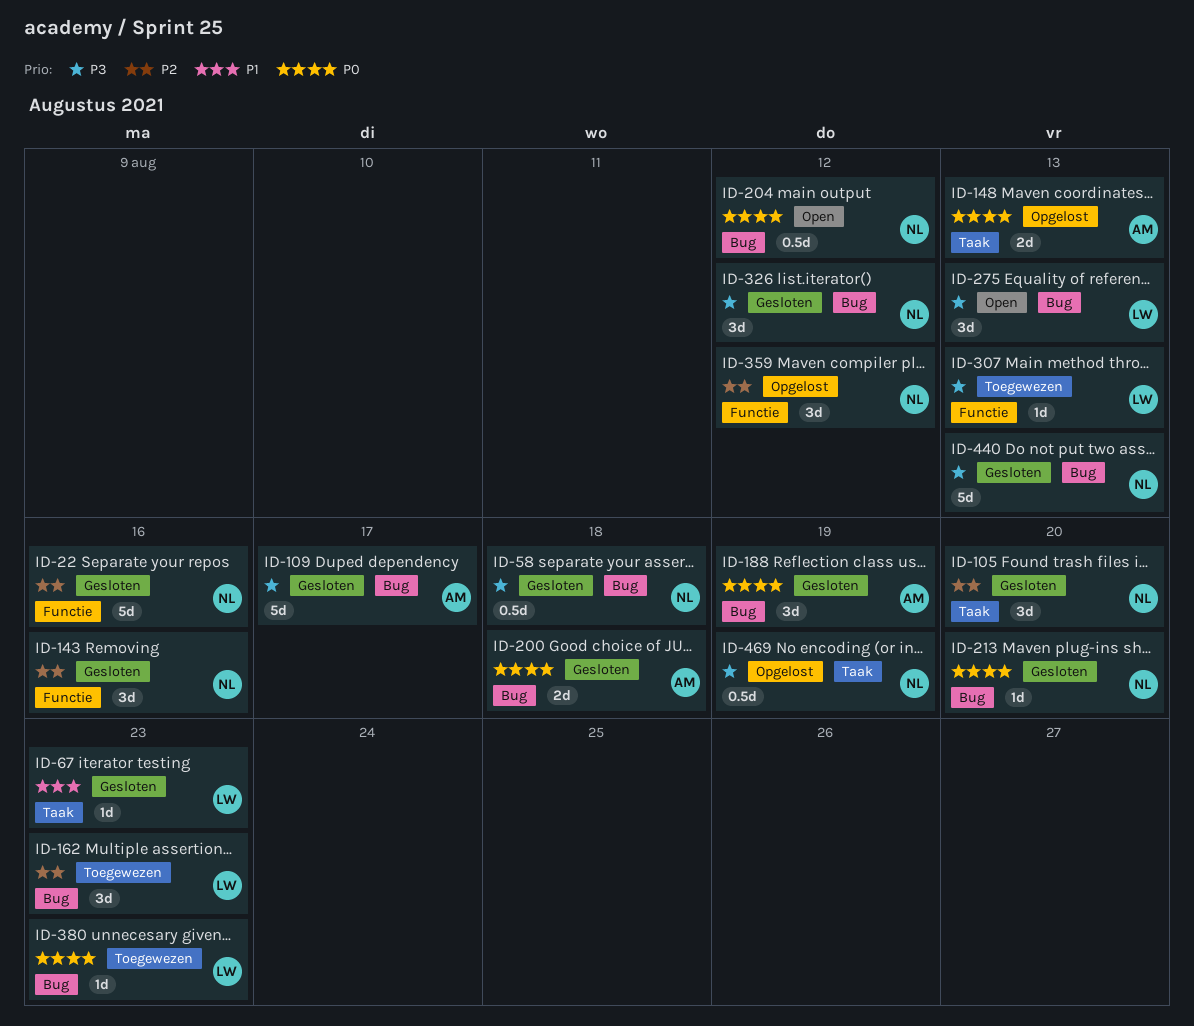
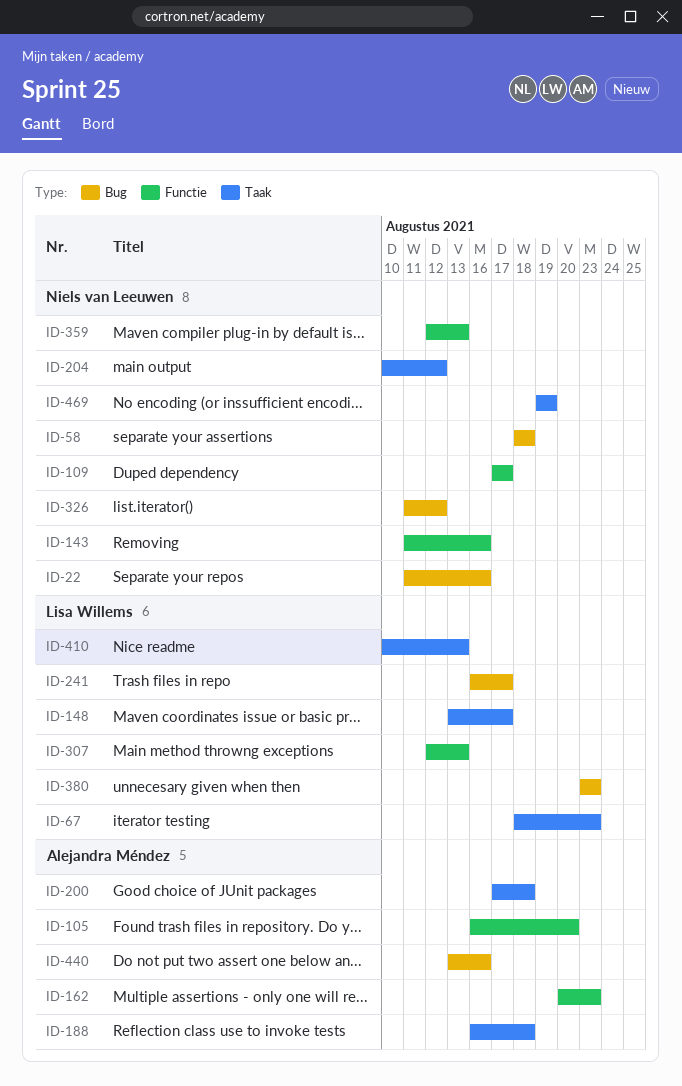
ID-22, label: Functie -> Bug
ID-105, owner: Niels van Leeuwen -> Alejandra Méndez
ID-105, label: Taak -> Functie
ID-109, owner: Alejandra Méndez -> Niels van Leeuwen
ID-109, label: Bug -> Functie
ID-148, owner: Alejandra Méndez -> Lisa Willems
ID-148, due: Aug 13 -> Aug 17
ID-162, owner: Lisa Willems -> Alejandra Méndez
ID-162, label: Bug -> Functie
ID-188, label: Bug -> Taak
ID-188, due: Aug 19 -> Aug 18
ID-200, label: Bug -> Taak
ID-204, label: Bug -> Taak
ID-213: present -> none
ID-241: none -> present
ID-275: present -> none
ID-359, due: Aug 12 -> Aug 13
ID-410: none -> present
ID-440, owner: Niels van Leeuwen -> Alejandra Méndez
ID-440, due: Aug 13 -> Aug 16

